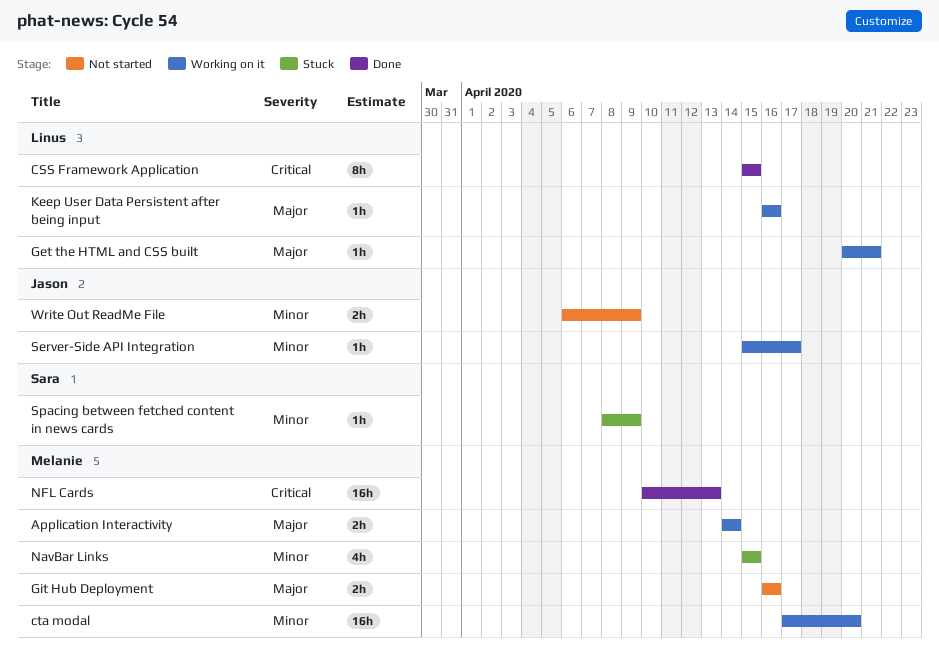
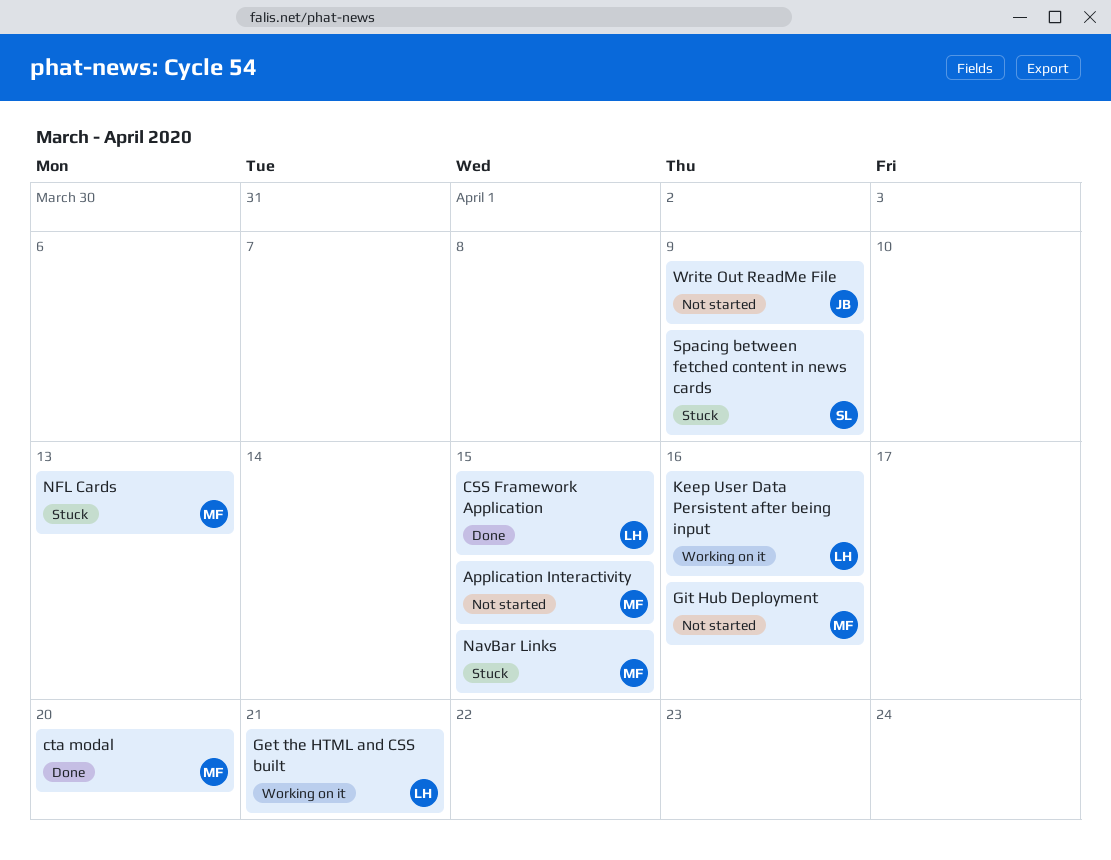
Application Interactivity, status: Working on it -> Not started
Application Interactivity, due: Apr 14 -> Apr 15
cta modal, status: Working on it -> Done
NFL Cards, status: Done -> Stuck
Server-Side API Integration: present -> none

